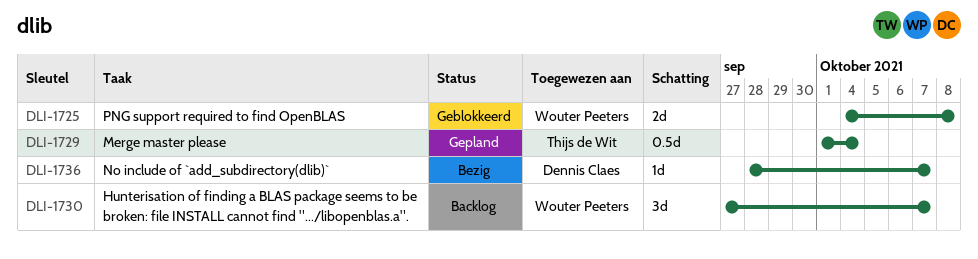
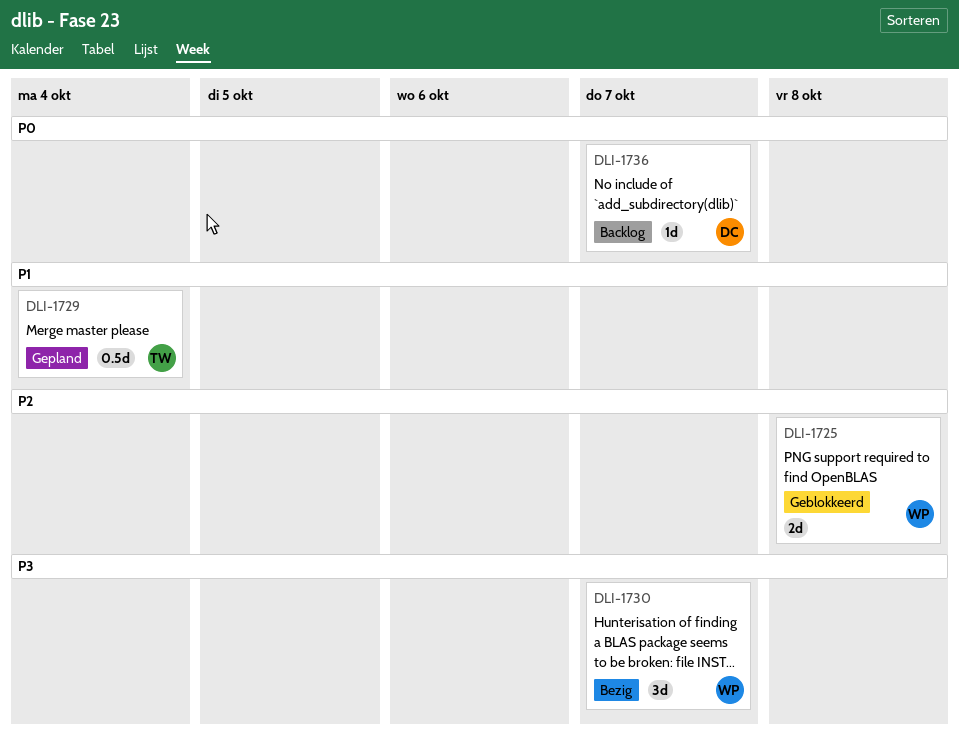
DLI-1730, status: Backlog -> Bezig
DLI-1736, status: Bezig -> Backlog

